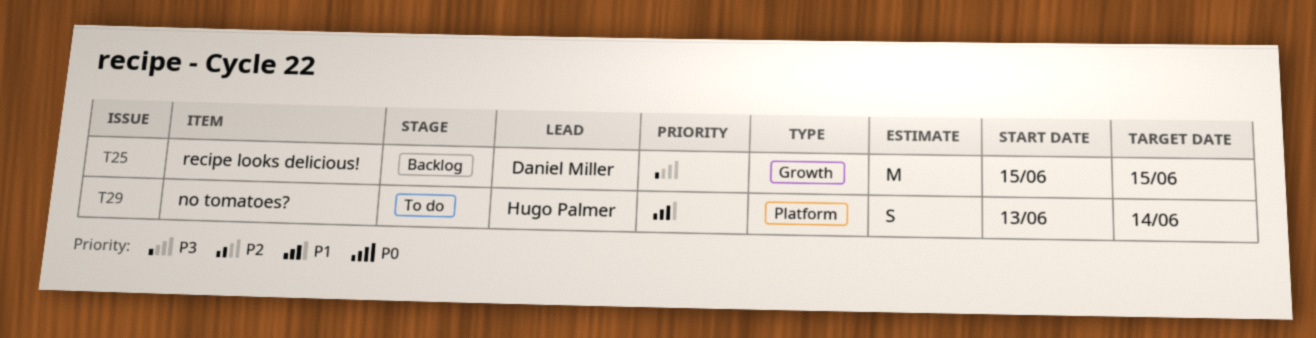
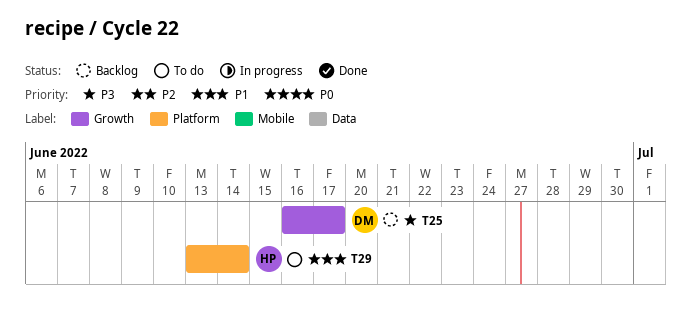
T25, start: Jun 15 -> Jun 16
T25, due: Jun 15 -> Jun 17

